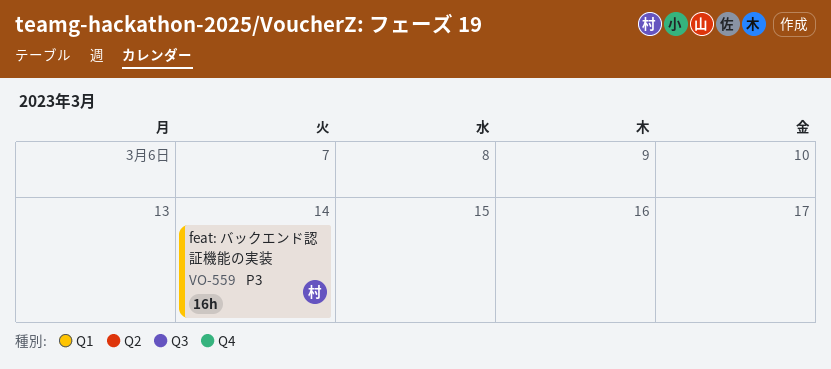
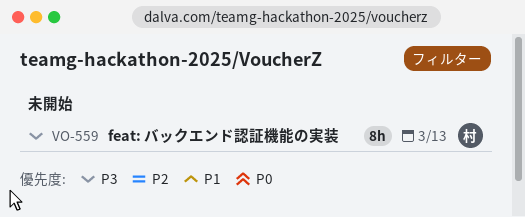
VO-559, estimate: 16h -> 8h
VO-559, due: Mar 14 -> Mar 13

